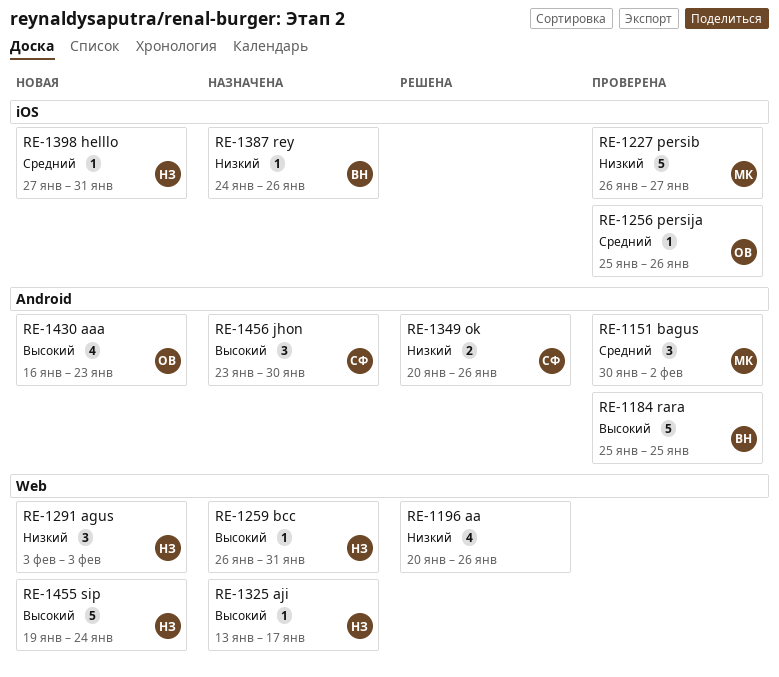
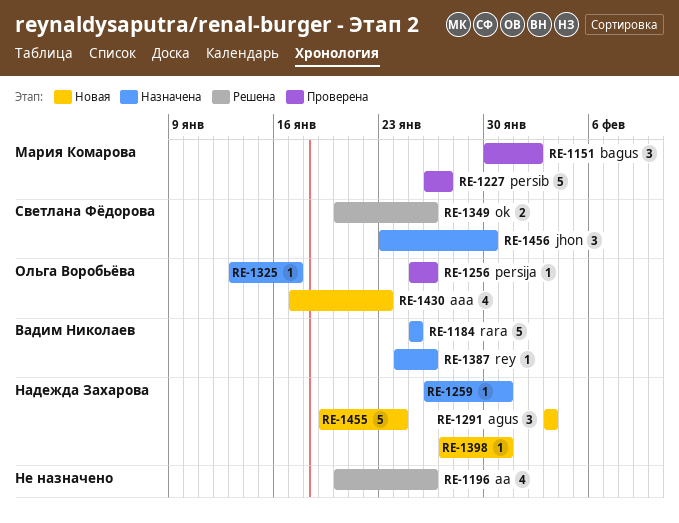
RE-1184, status: Проверена -> Назначена
RE-1325, owner: Надежда Захарова -> Ольга Воробьёва
RE-1430, start: Jan 16 -> Jan 17

